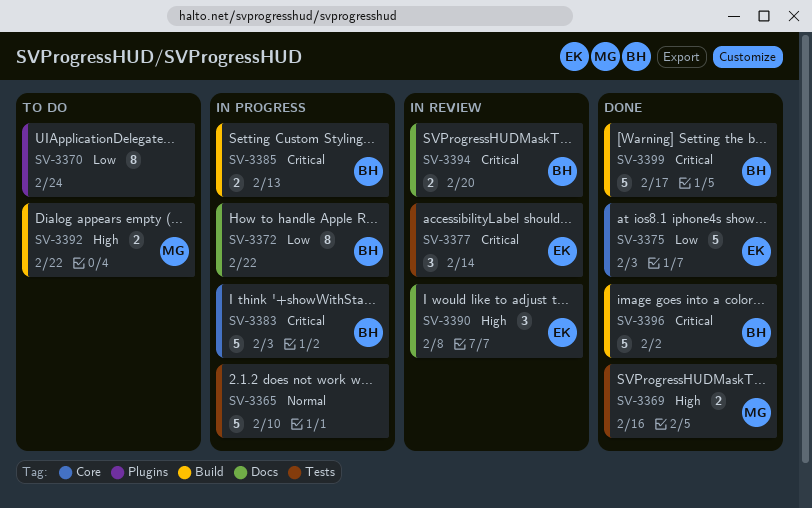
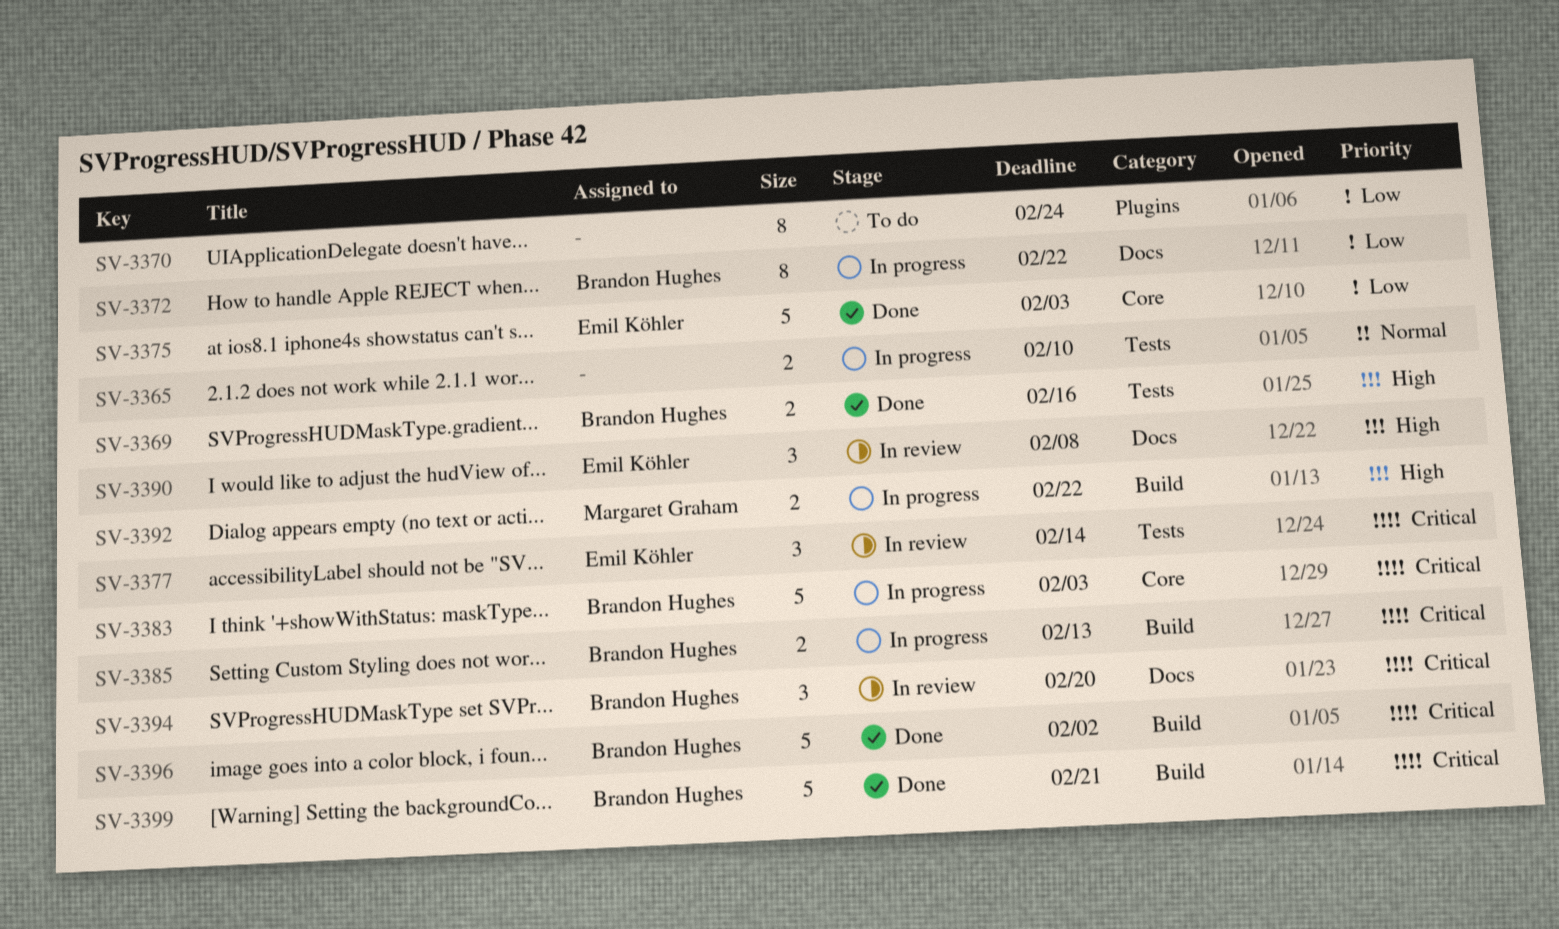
SV-3365, estimate: 5 -> 2
SV-3369, owner: Margaret Graham -> Brandon Hughes
SV-3392, status: To do -> In progress
SV-3394, estimate: 2 -> 3
SV-3399, due: Feb 17 -> Feb 21

